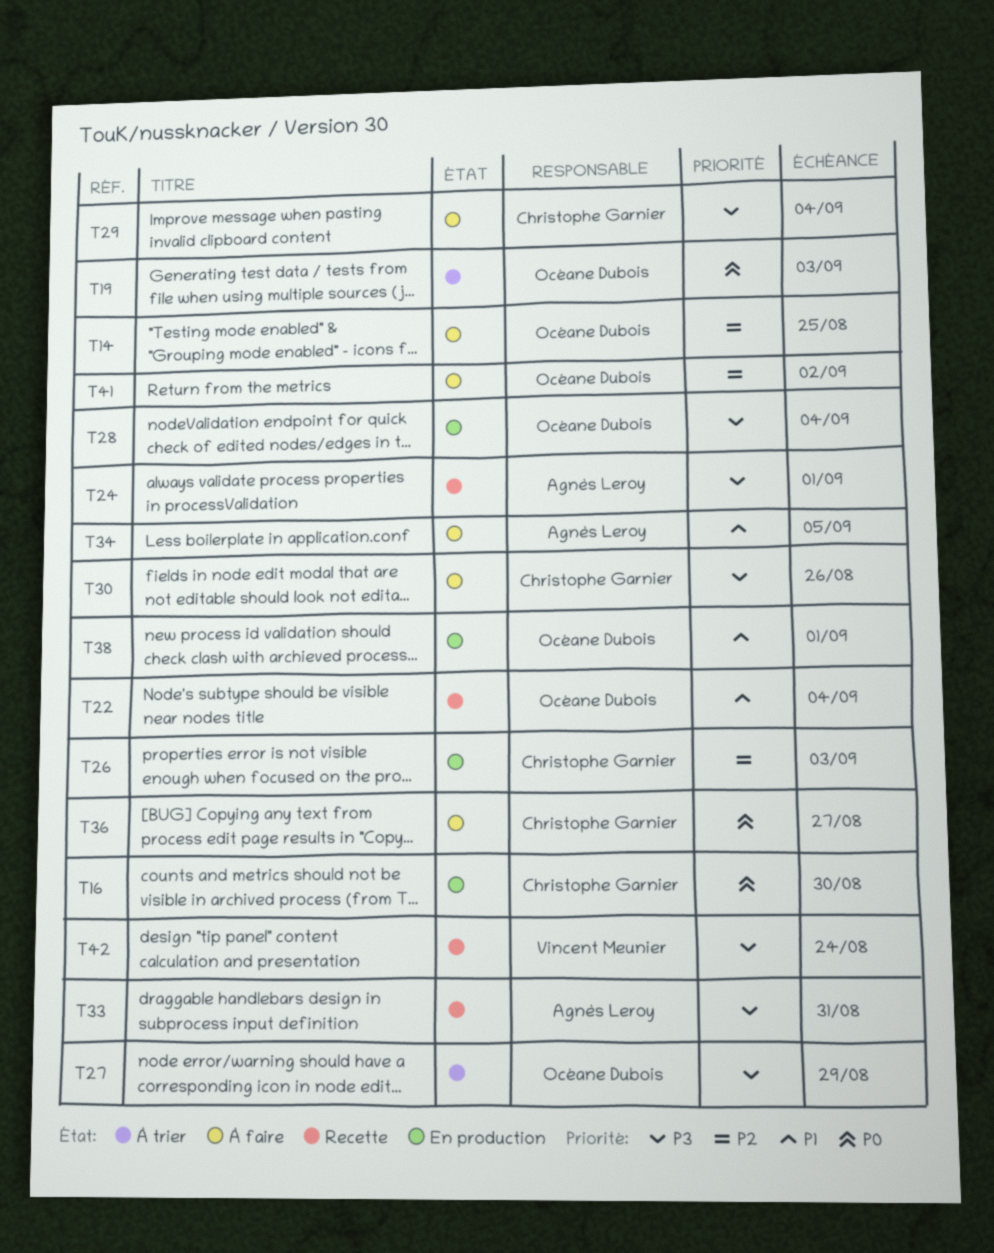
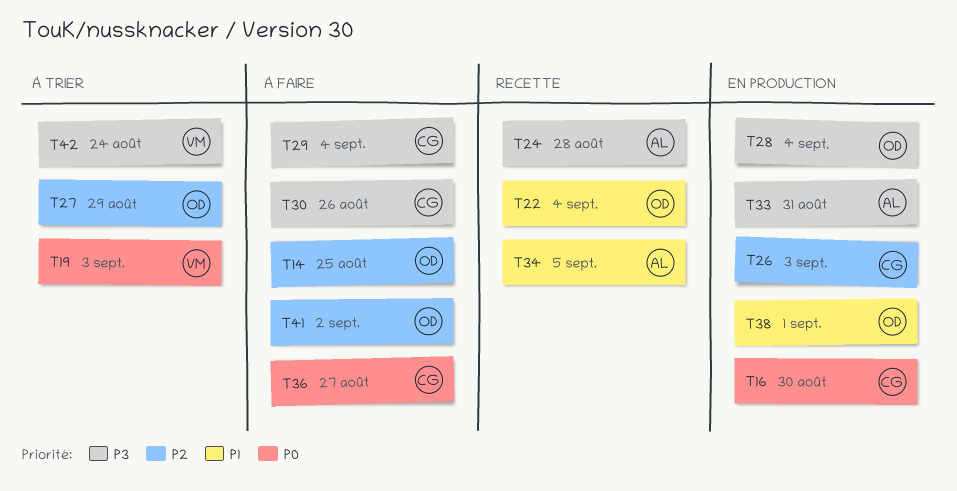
T19, owner: Océane Dubois -> Vincent Meunier
T24, due: Sep 1 -> Aug 28
T27, priority: P3 -> P2
T33, status: Recette -> En production
T34, status: À faire -> Recette
T42, status: Recette -> À trier

